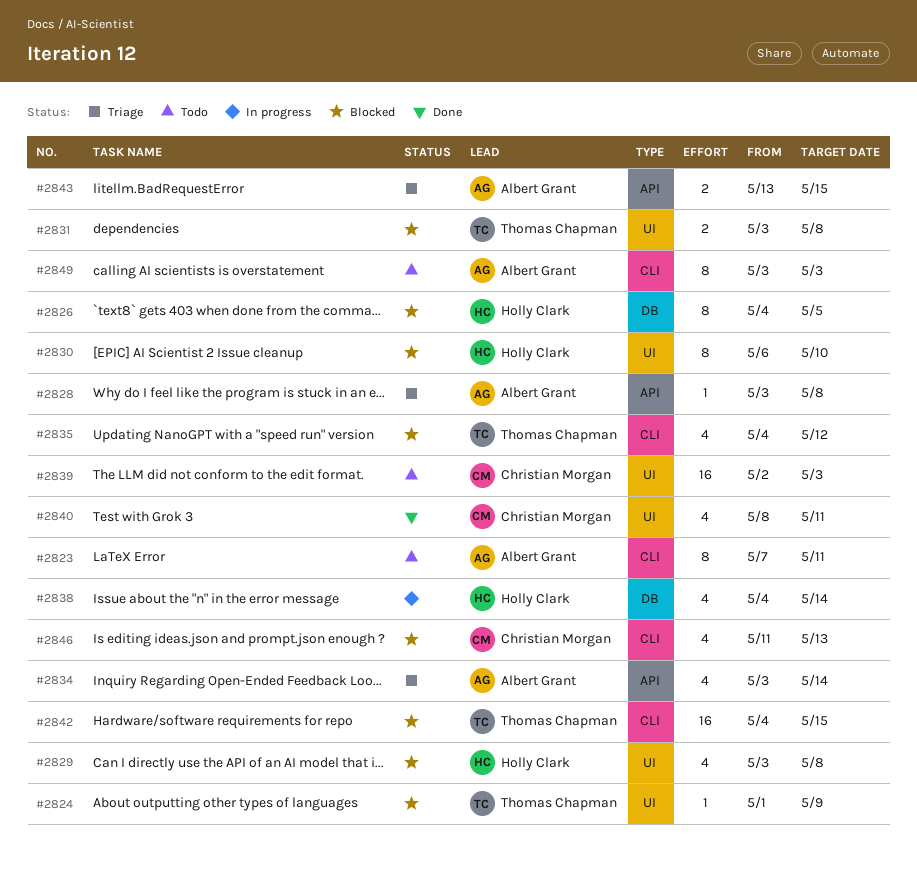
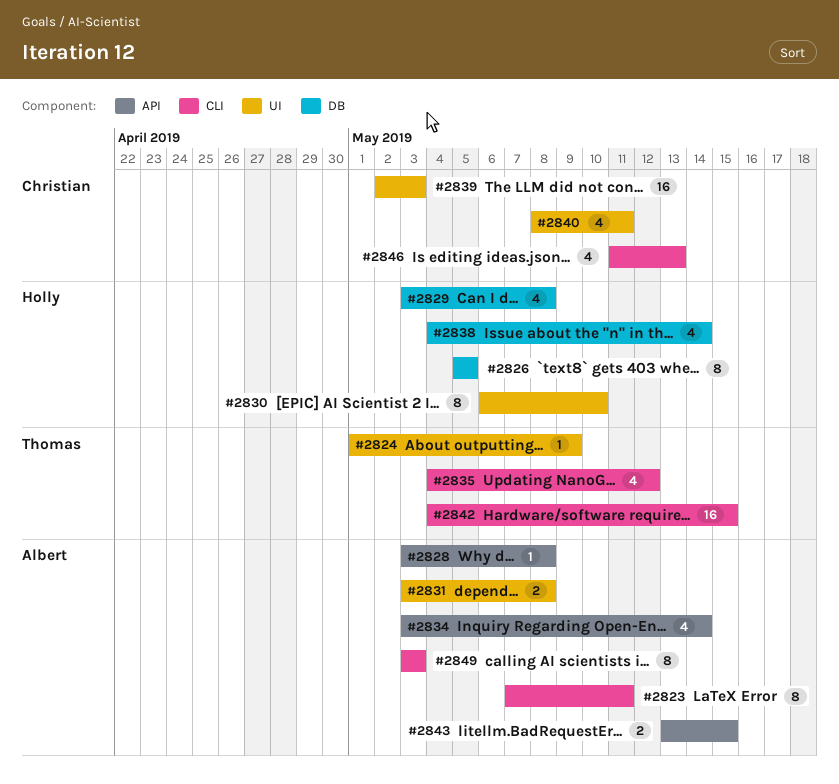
#2826, start: May 4 -> May 5
#2829, label: UI -> DB
#2831, owner: Thomas Chapman -> Albert Grant

